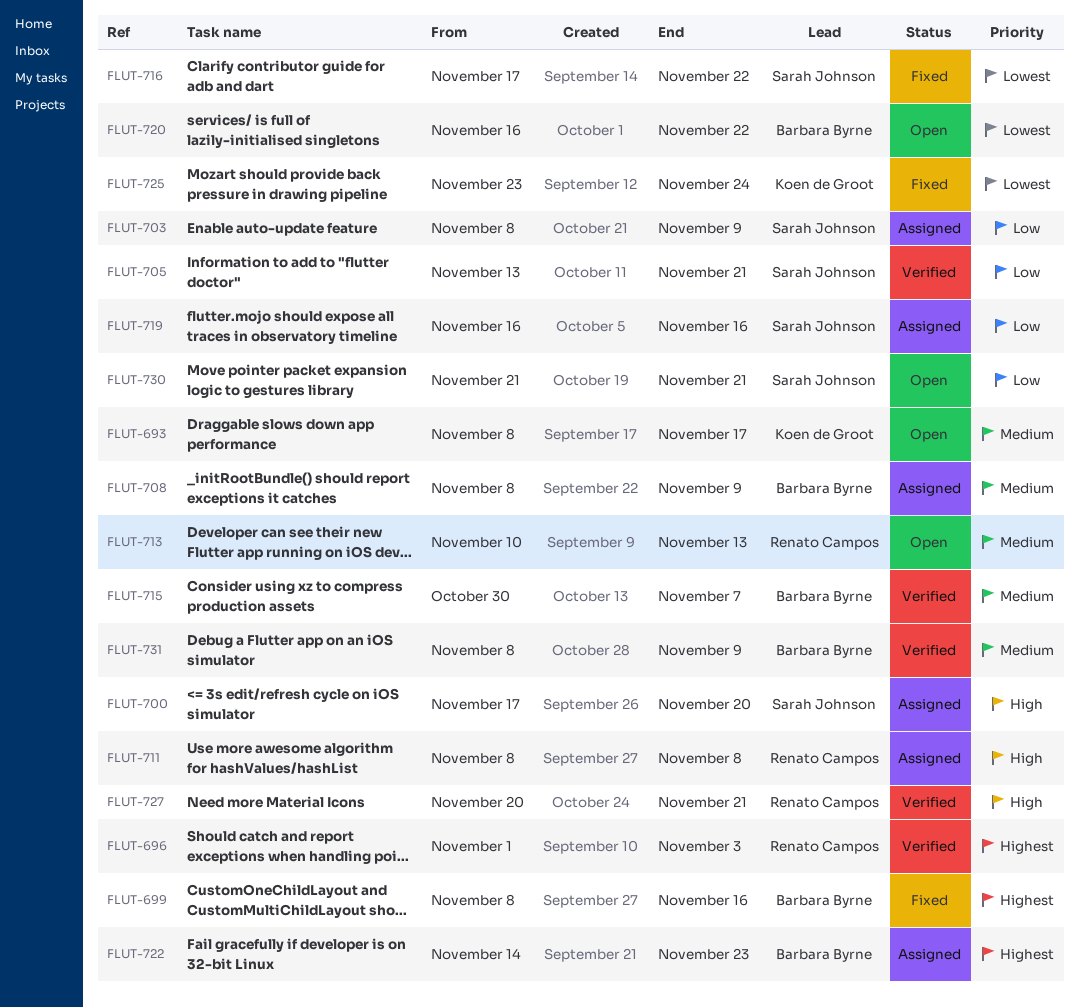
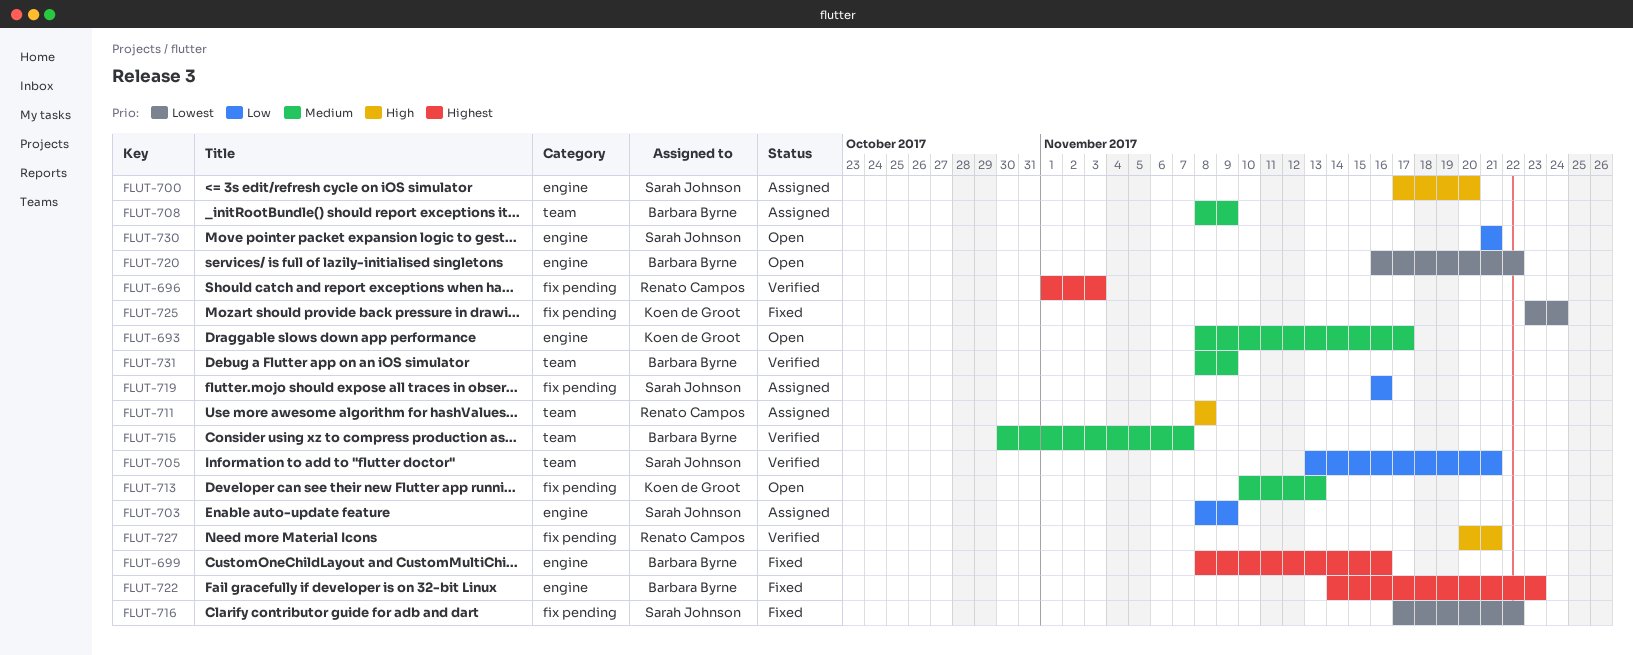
FLUT-713, owner: Renato Campos -> Koen de Groot
FLUT-722, status: Assigned -> Fixed

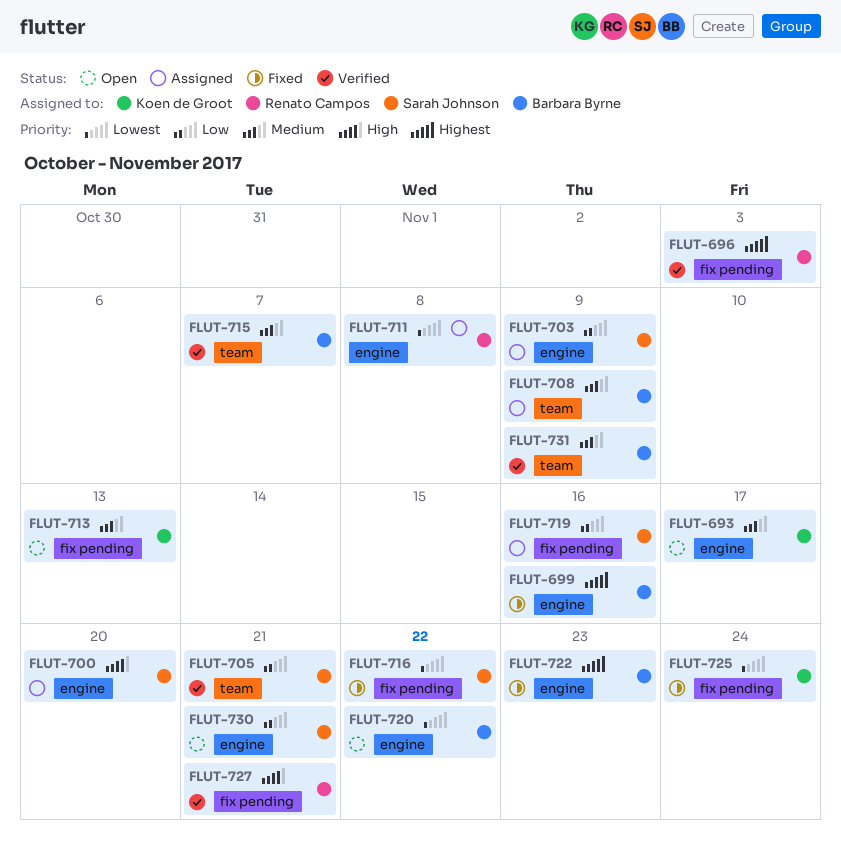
FLUT-711, priority: High -> Lowest
FLUT-711, label: team -> engine

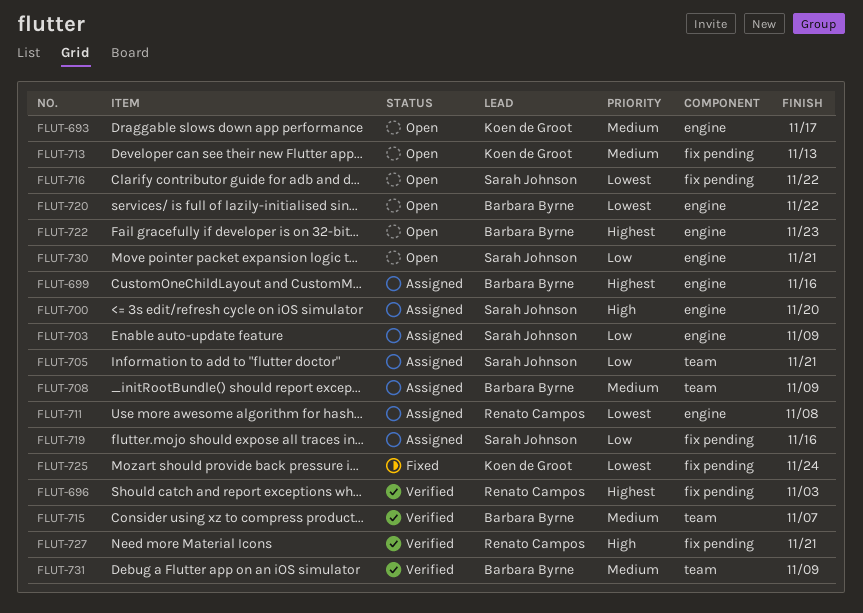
FLUT-699, status: Fixed -> Assigned
FLUT-705, status: Verified -> Assigned
FLUT-716, status: Fixed -> Open
FLUT-722, status: Fixed -> Open

